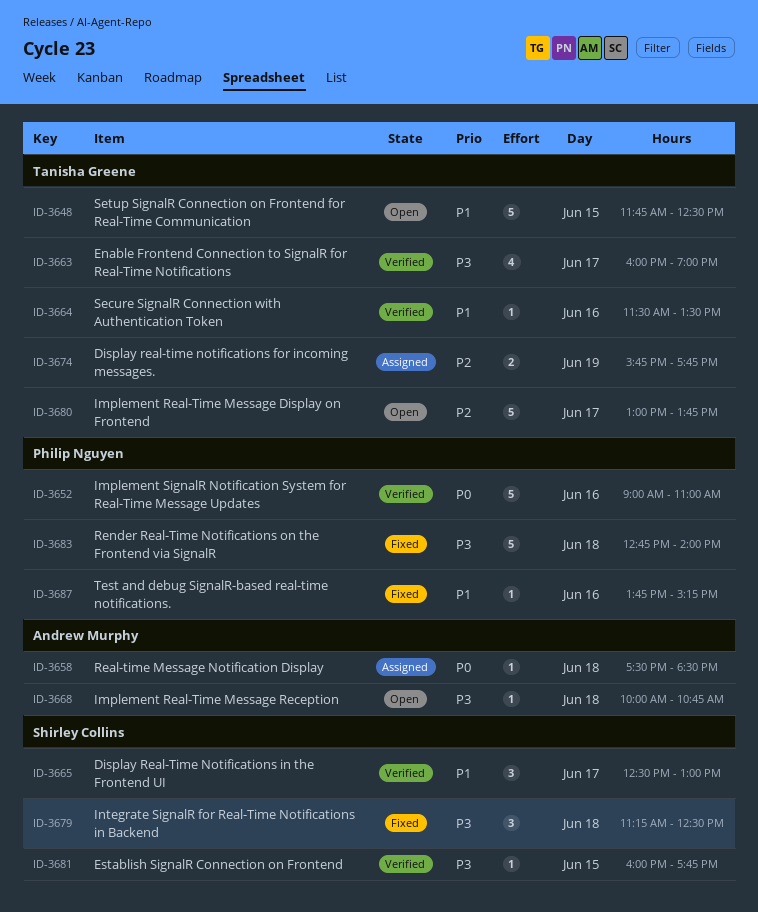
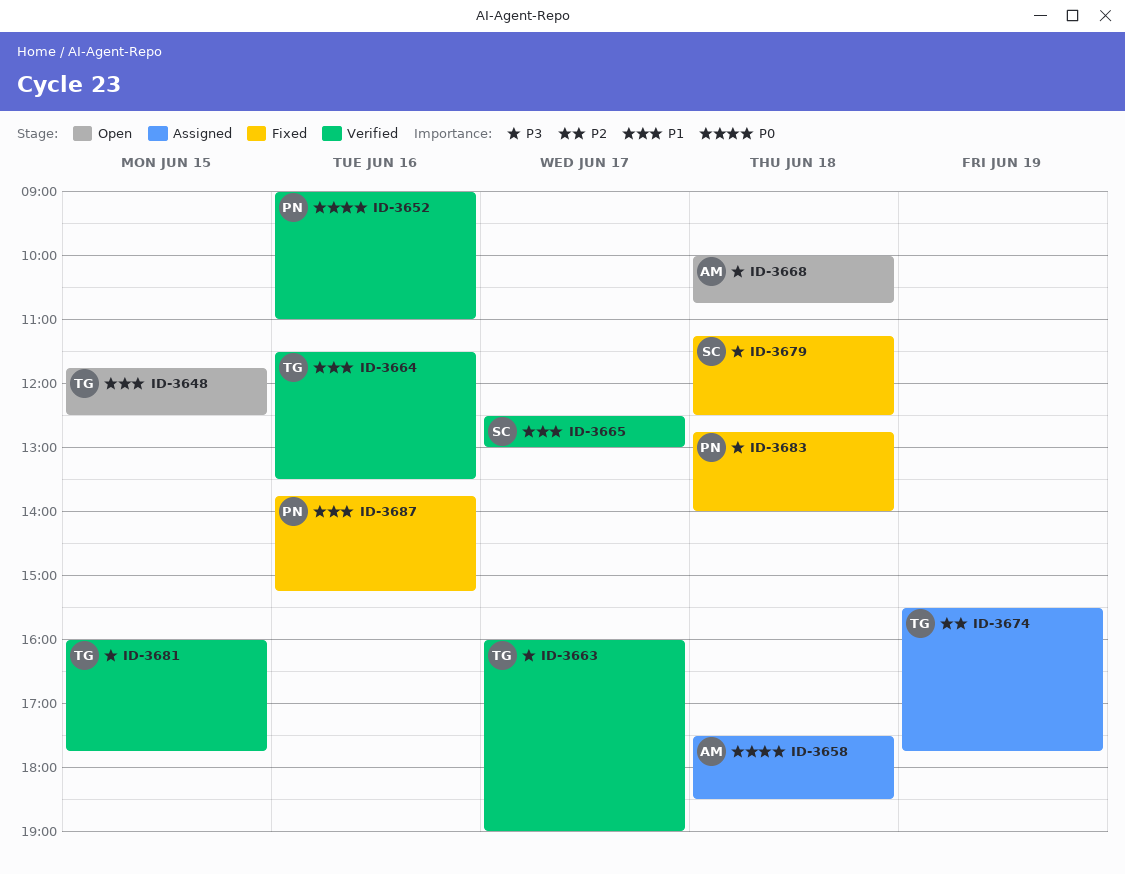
ID-3674, begins: 15:45 -> 15:30
ID-3680: present -> none
ID-3681, owner: Shirley Collins -> Tanisha Greene

